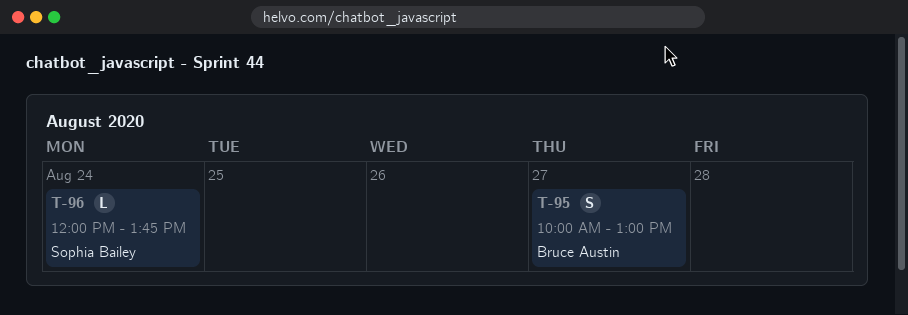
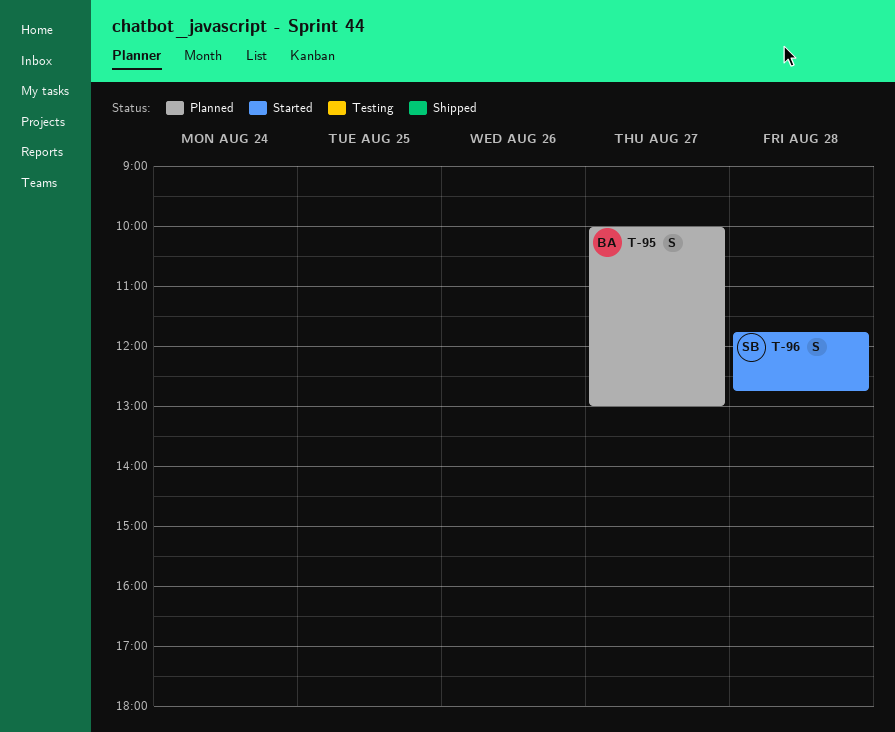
T-96, estimate: L -> S
T-96, day: Aug 24 -> Aug 28
T-96, begins: 12:00 -> 11:45
T-96, ends: 13:45 -> 12:45

